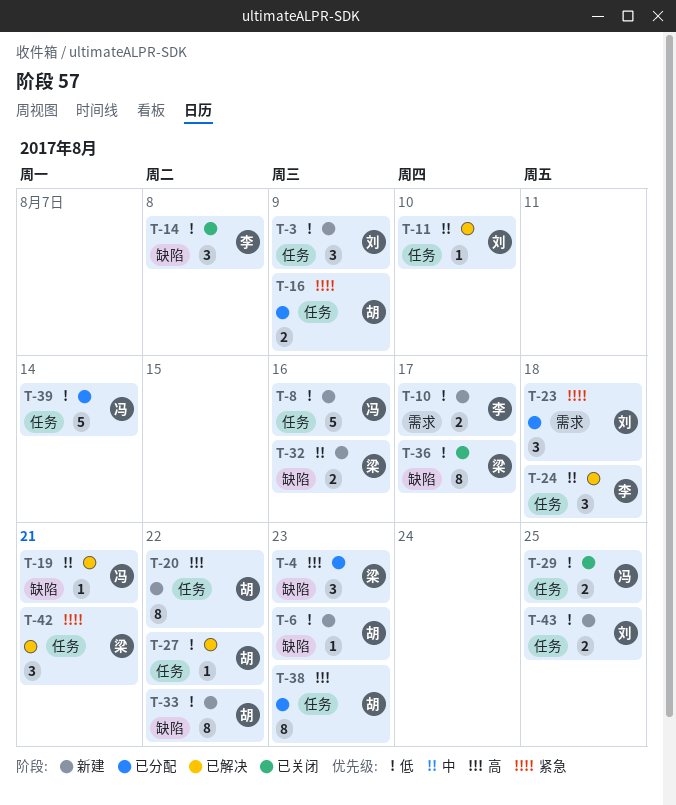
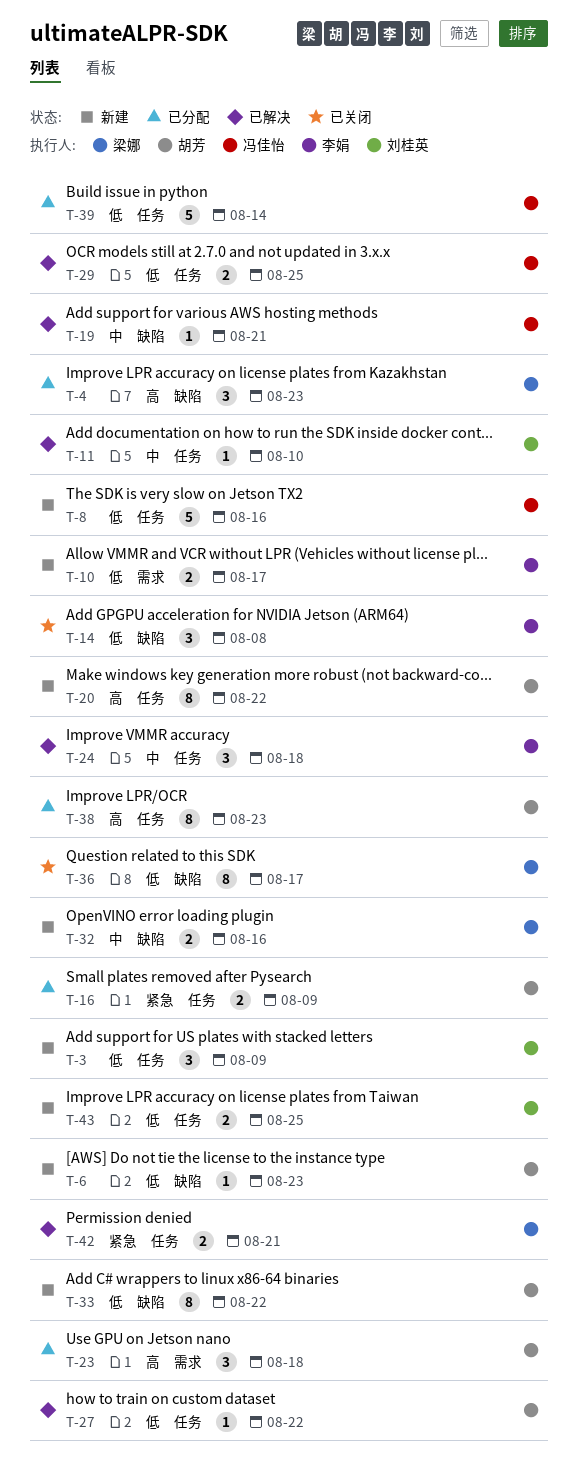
T-23, owner: 刘桂英 -> 胡芳
T-23, priority: 紧急 -> 高
T-29, status: 已关闭 -> 已解决
T-42, estimate: 3 -> 2

